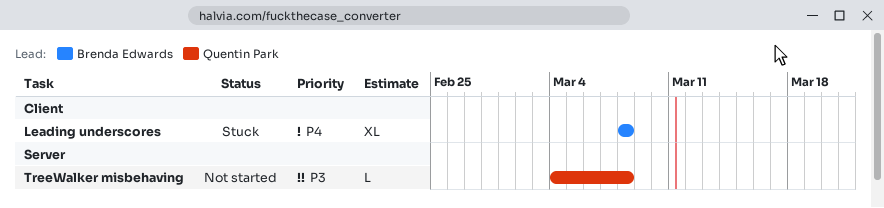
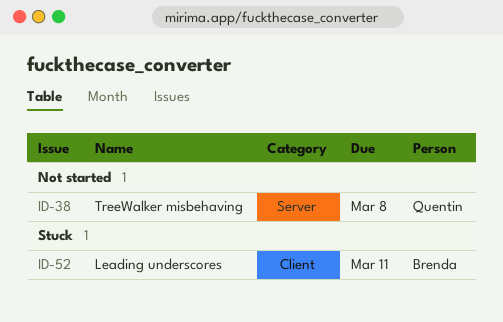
Leading underscores, due: Mar 8 -> Mar 11

